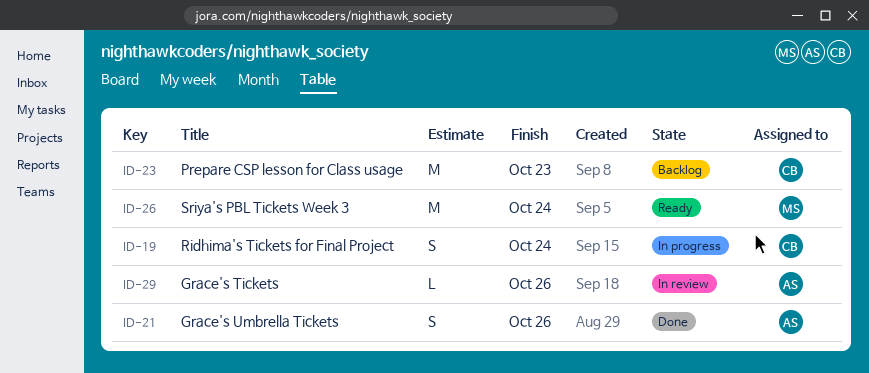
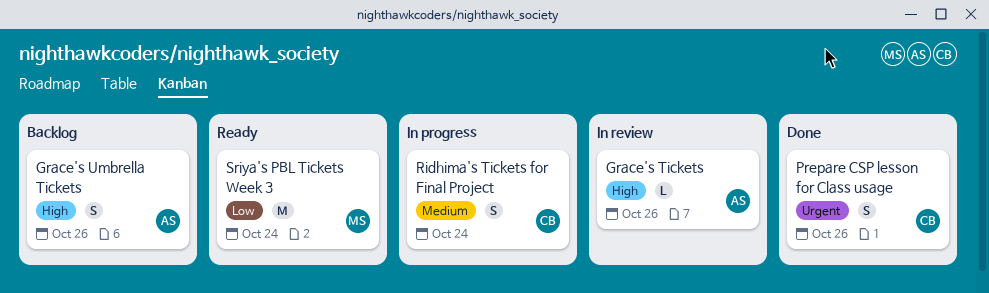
Grace's Umbrella Tickets, status: Done -> Backlog
Prepare CSP lesson for Class usage, status: Backlog -> Done
Prepare CSP lesson for Class usage, estimate: M -> S
Prepare CSP lesson for Class usage, due: Oct 23 -> Oct 26

